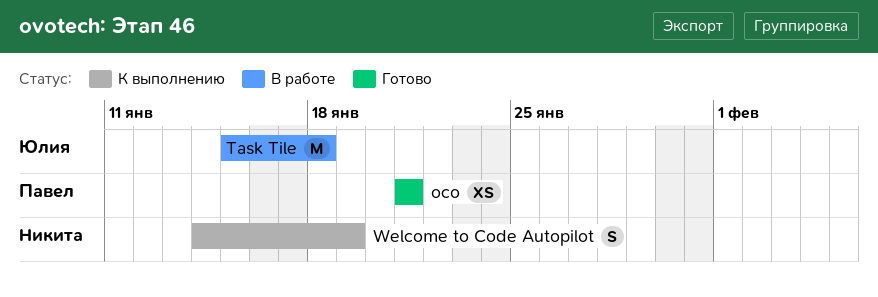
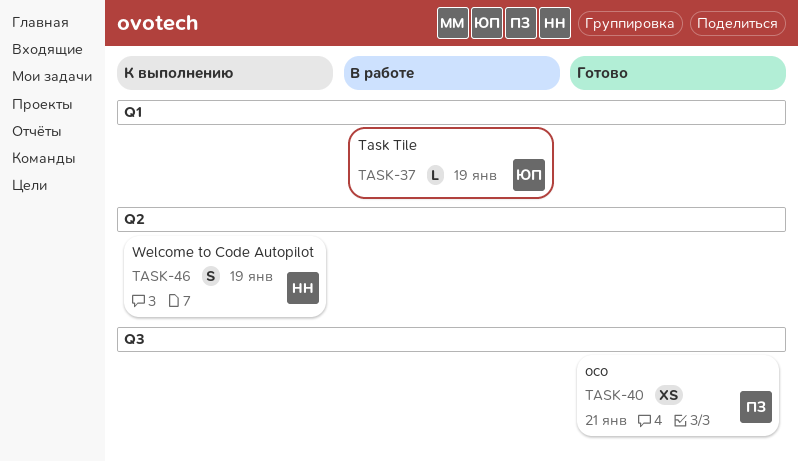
Task Tile, estimate: M -> L
Task Tile, due: Jan 18 -> Jan 19

